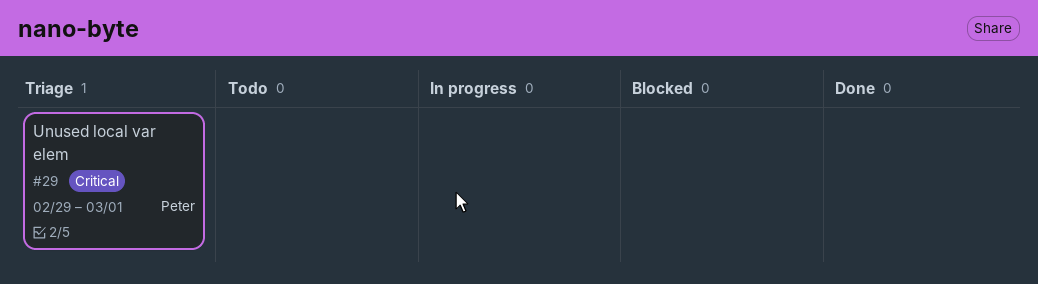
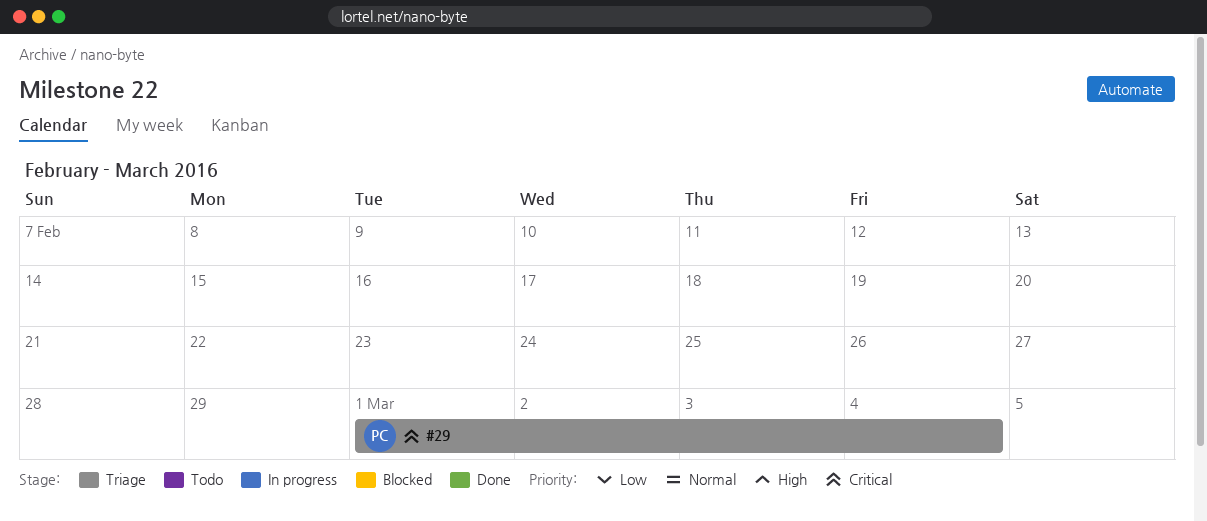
#29, start: Feb 29 -> Mar 1
#29, due: Mar 1 -> Mar 4

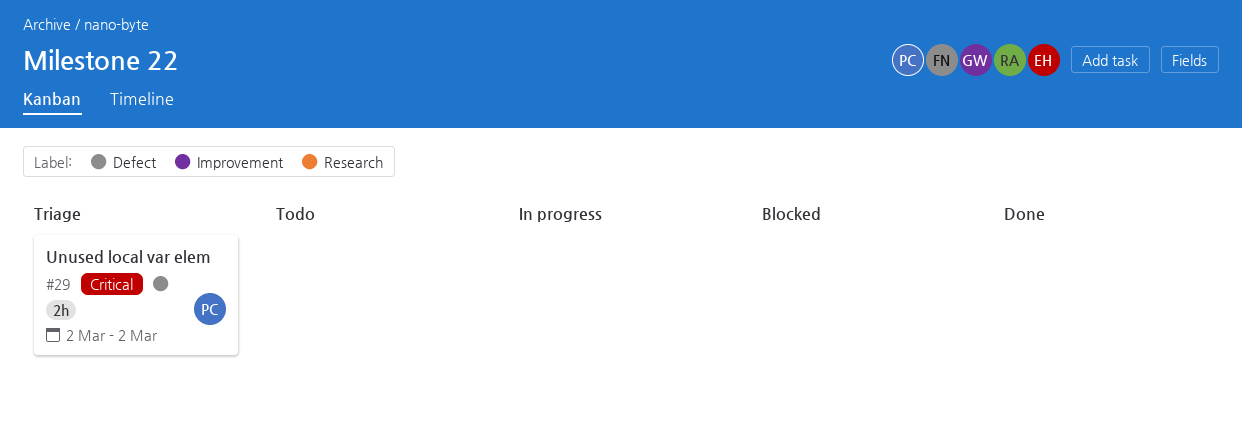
#29, start: Mar 1 -> Mar 2
#29, due: Mar 4 -> Mar 2

